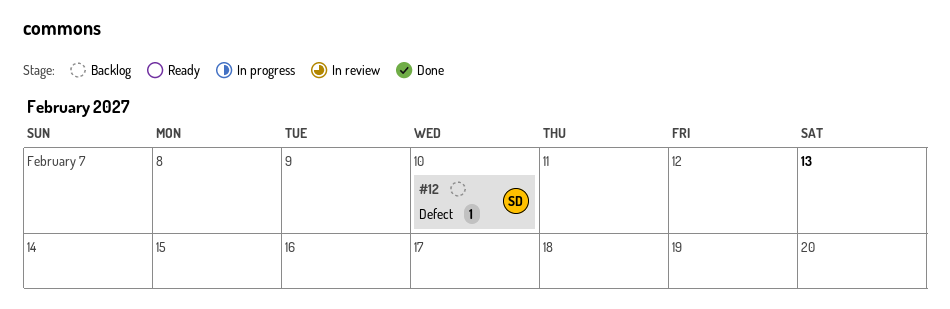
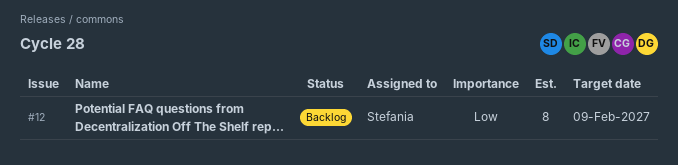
#12, estimate: 1 -> 8
#12, due: Feb 10 -> Feb 9

